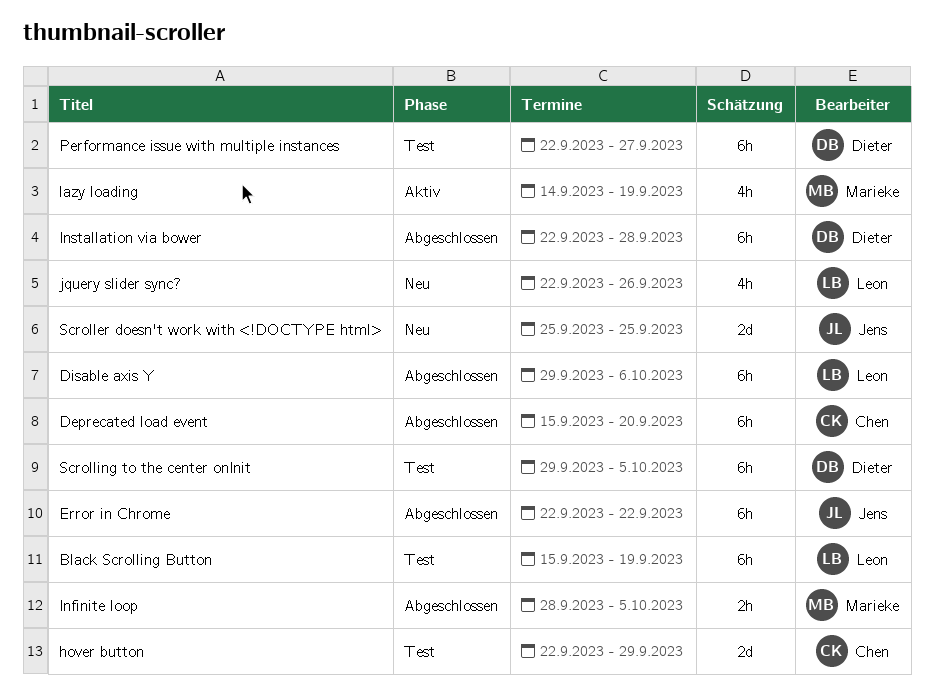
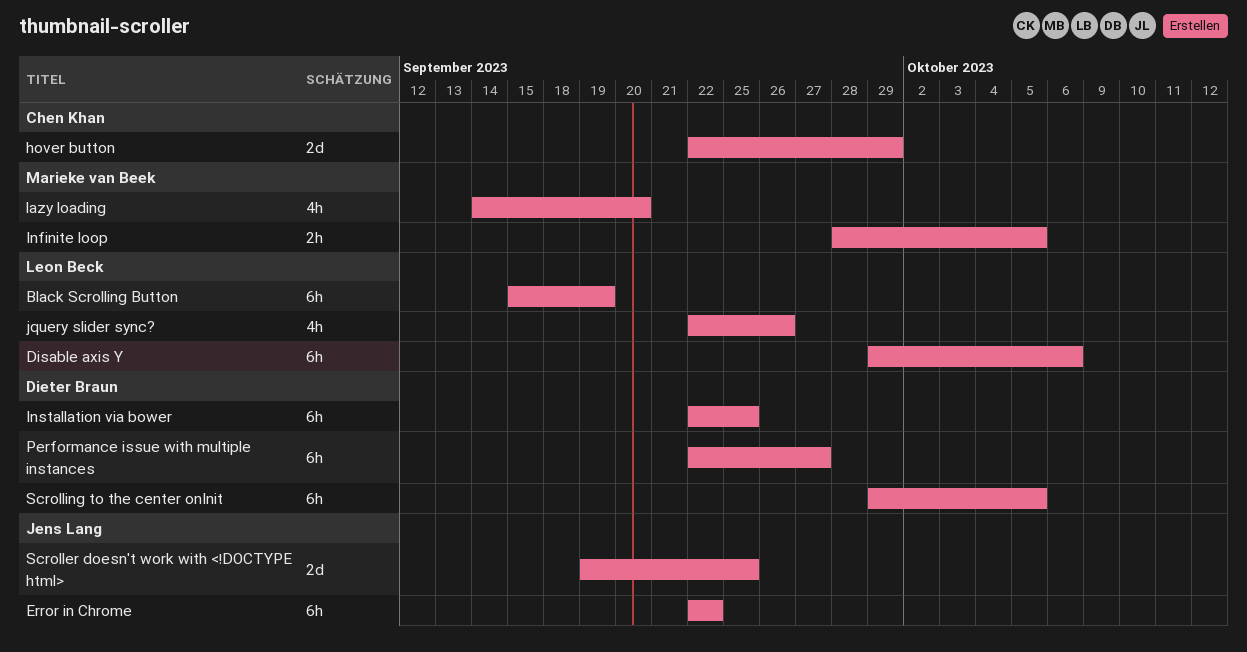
Deprecated load event: present -> none
Installation via bower, due: Sep 28 -> Sep 25
lazy loading, due: Sep 19 -> Sep 20
Scroller doesn't work with <!DOCTYPE html>, start: Sep 25 -> Sep 19

